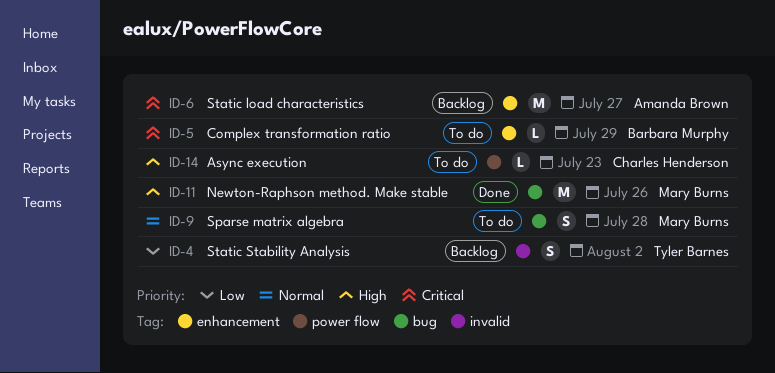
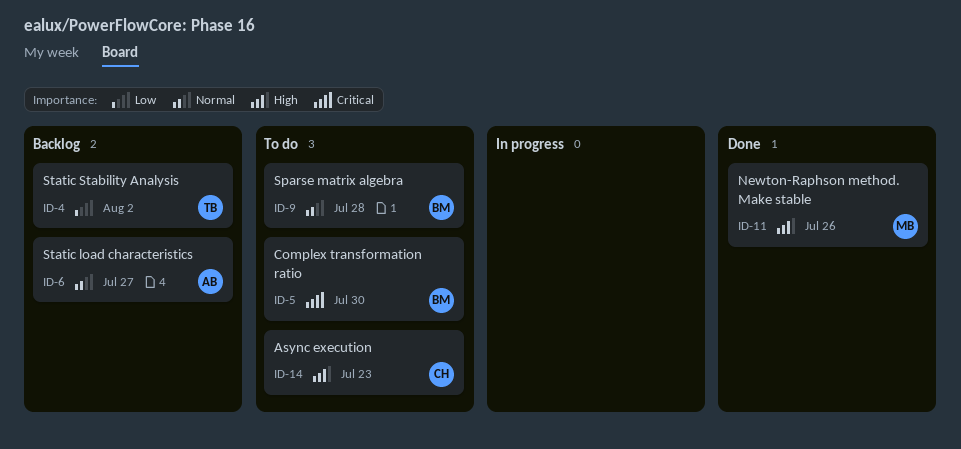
ID-5, due: Jul 29 -> Jul 30
ID-6, priority: Critical -> Normal
ID-9, owner: Mary Burns -> Barbara Murphy

